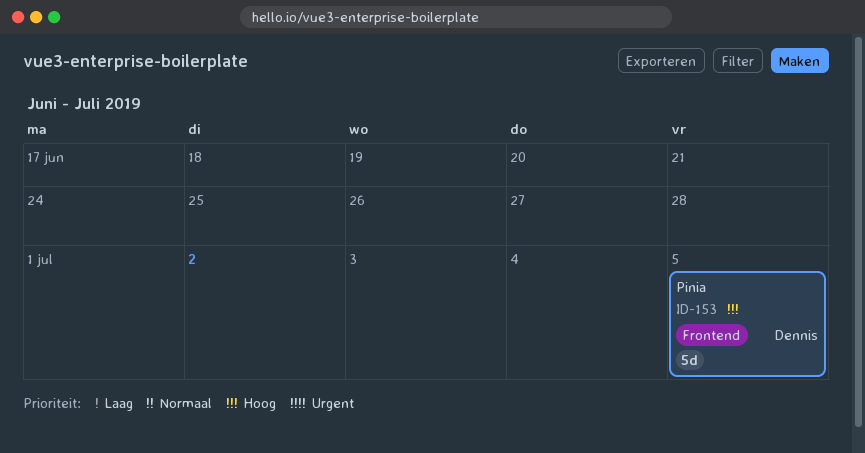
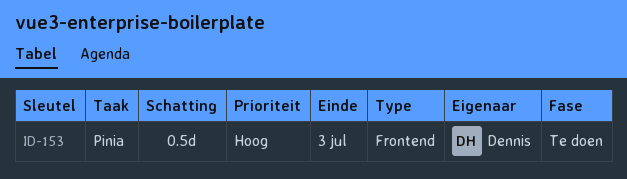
ID-153, estimate: 5d -> 0.5d
ID-153, due: Jul 5 -> Jul 3

